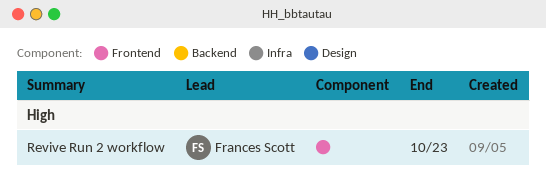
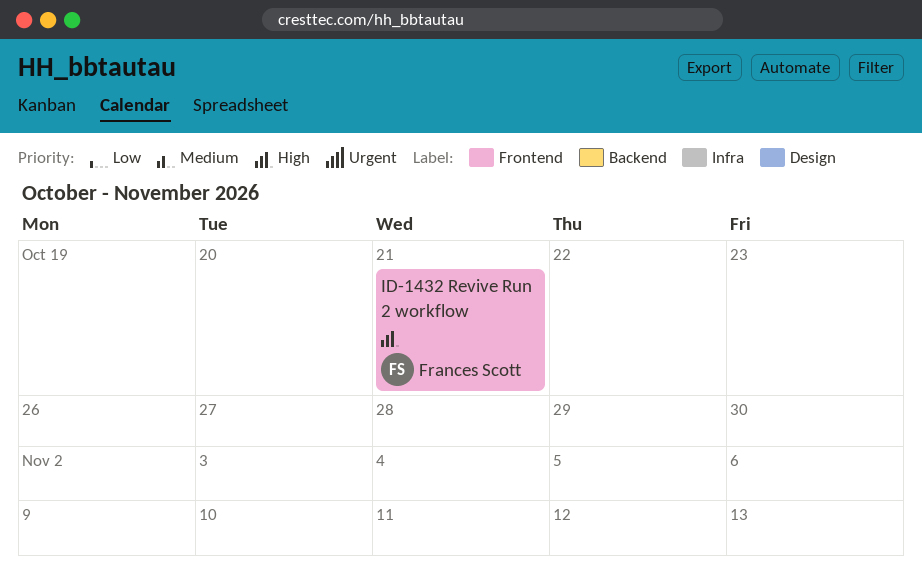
Revive Run 2 workflow, due: Oct 23 -> Oct 21

